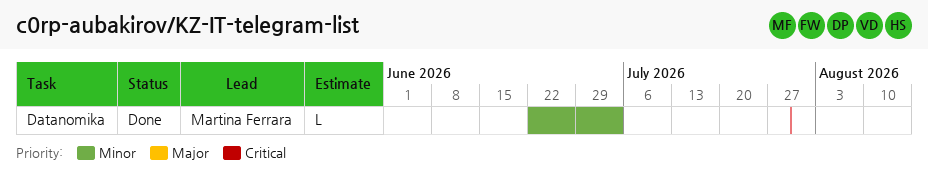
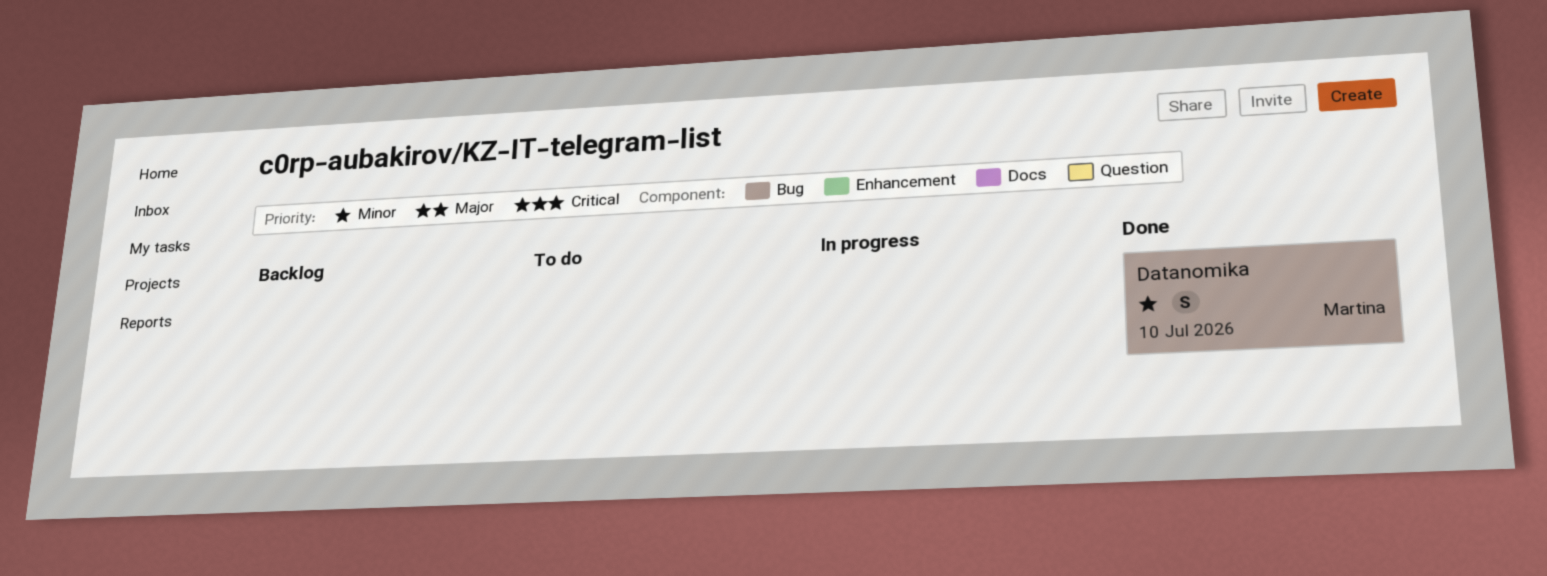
Datanomika, estimate: L -> S
Datanomika, due: Jul 3 -> Jul 10

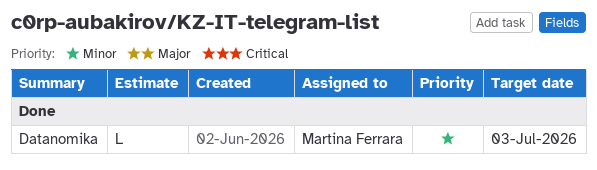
Datanomika, estimate: S -> L
Datanomika, due: Jul 10 -> Jul 3

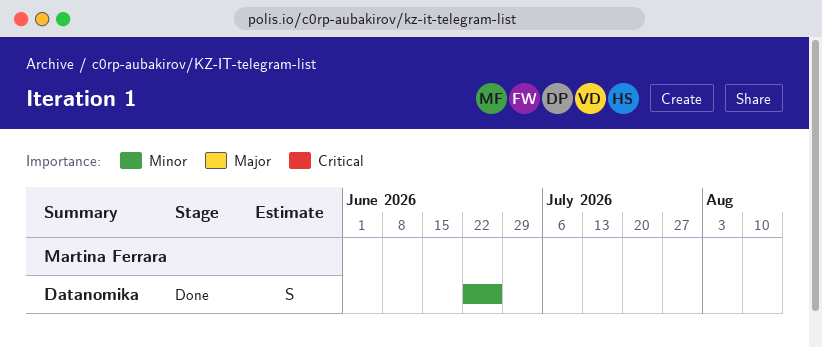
Datanomika, estimate: L -> S
Datanomika, due: Jul 3 -> Jun 26

